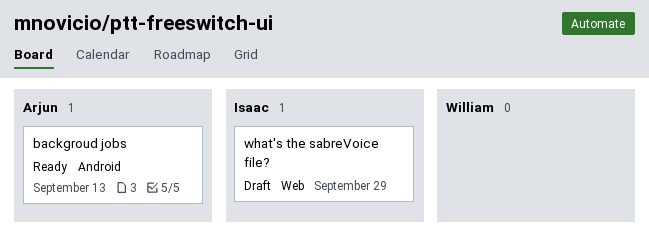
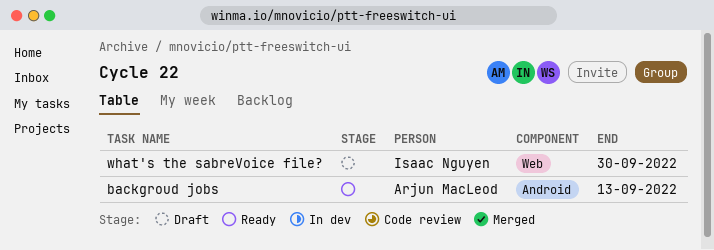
what's the sabreVoice file?, due: Sep 29 -> Sep 30

